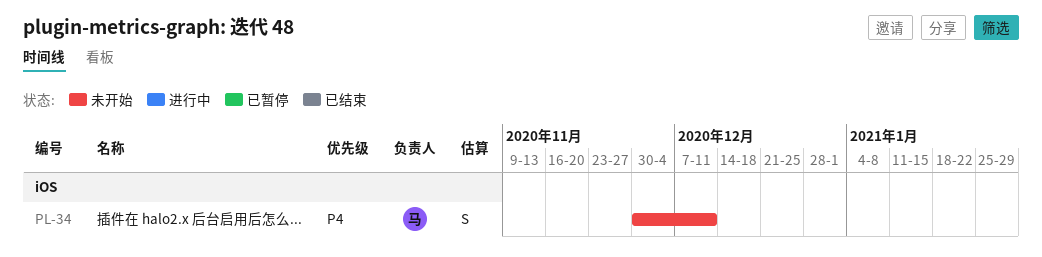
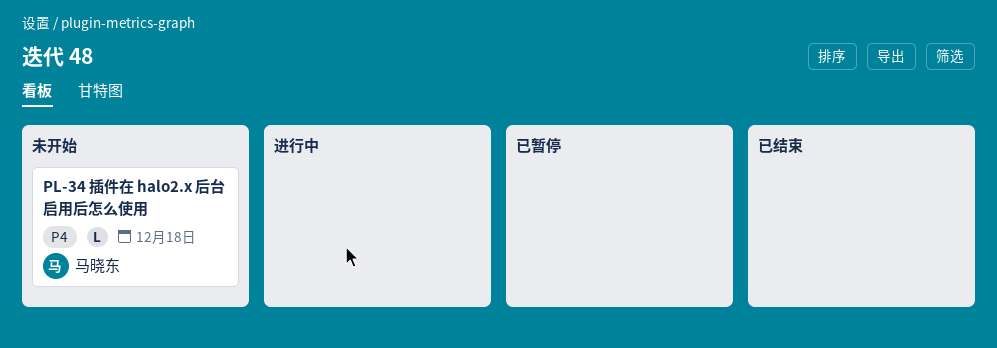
PL-34, estimate: S -> L
PL-34, due: Dec 11 -> Dec 18

